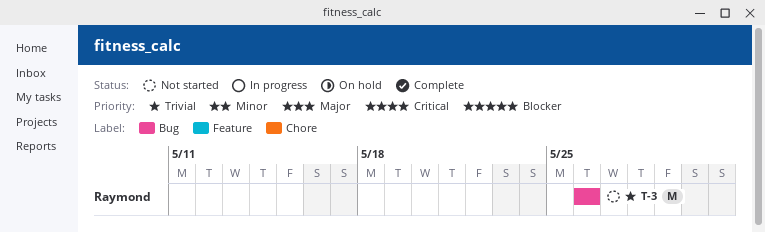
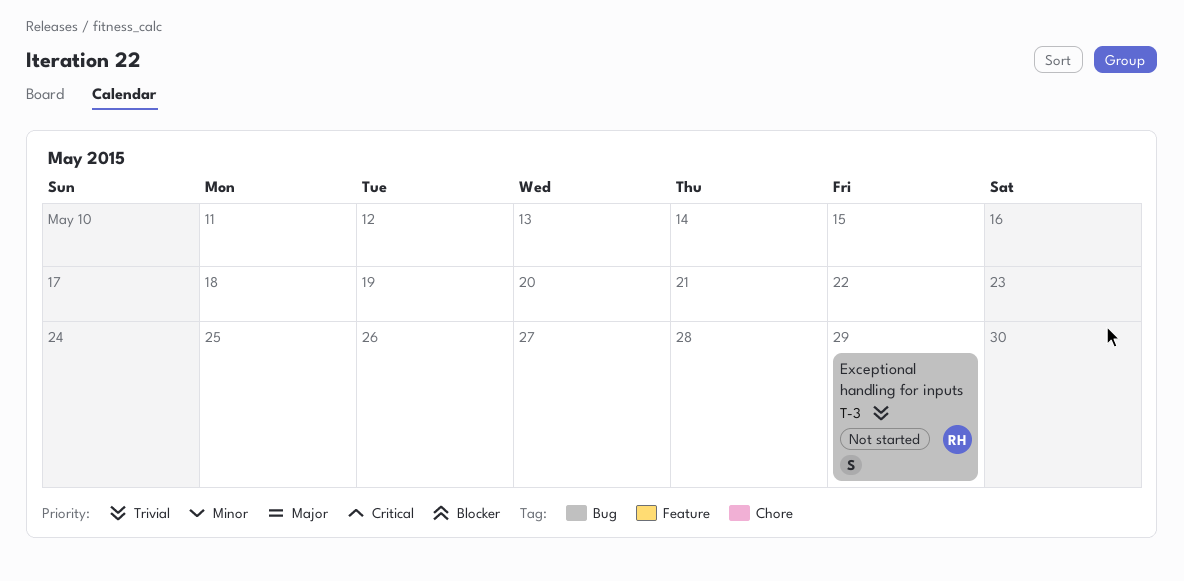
T-3, estimate: M -> S
T-3, due: May 26 -> May 29

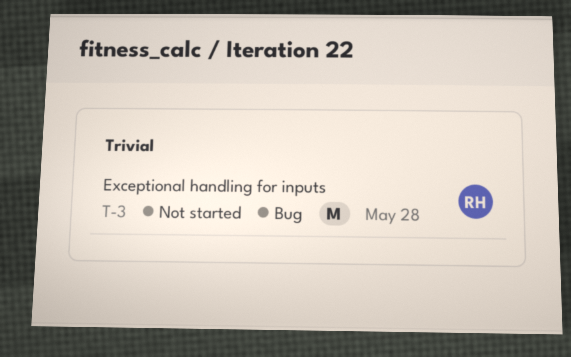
T-3, estimate: S -> M
T-3, due: May 29 -> May 28

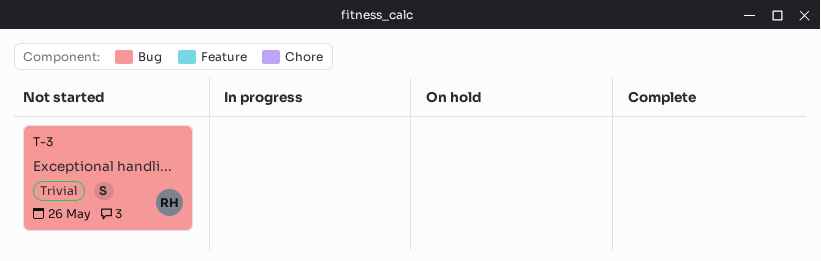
T-3, estimate: M -> S
T-3, due: May 28 -> May 26

